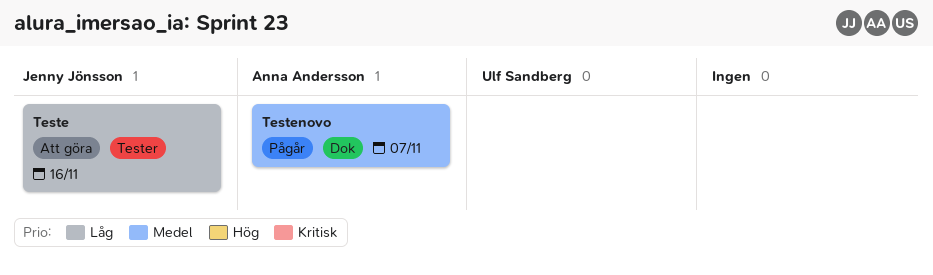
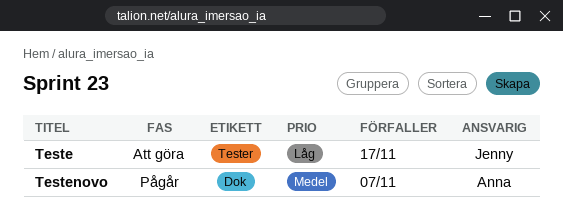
Teste, due: Nov 16 -> Nov 17

